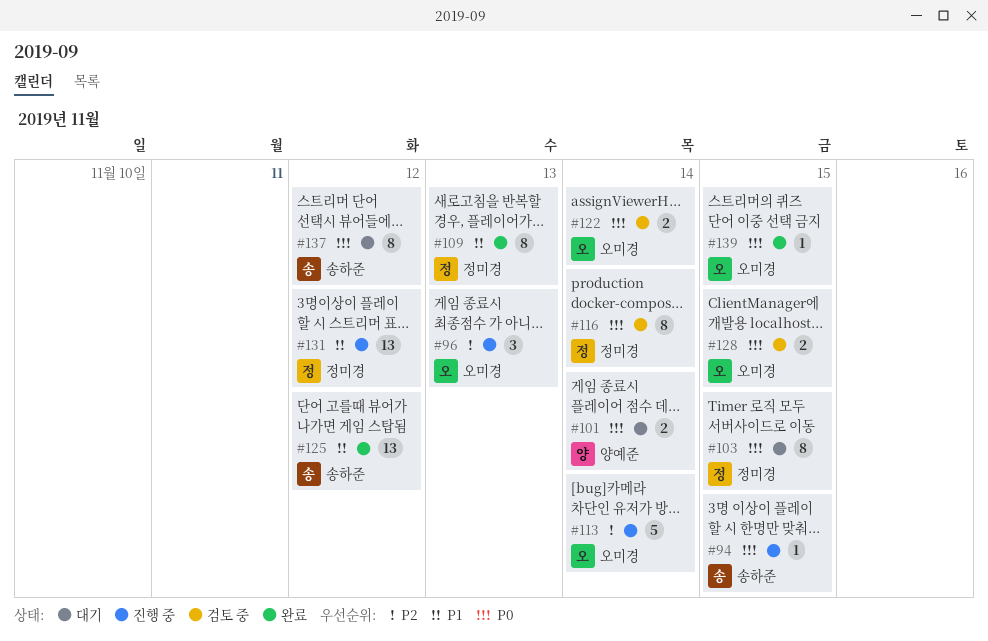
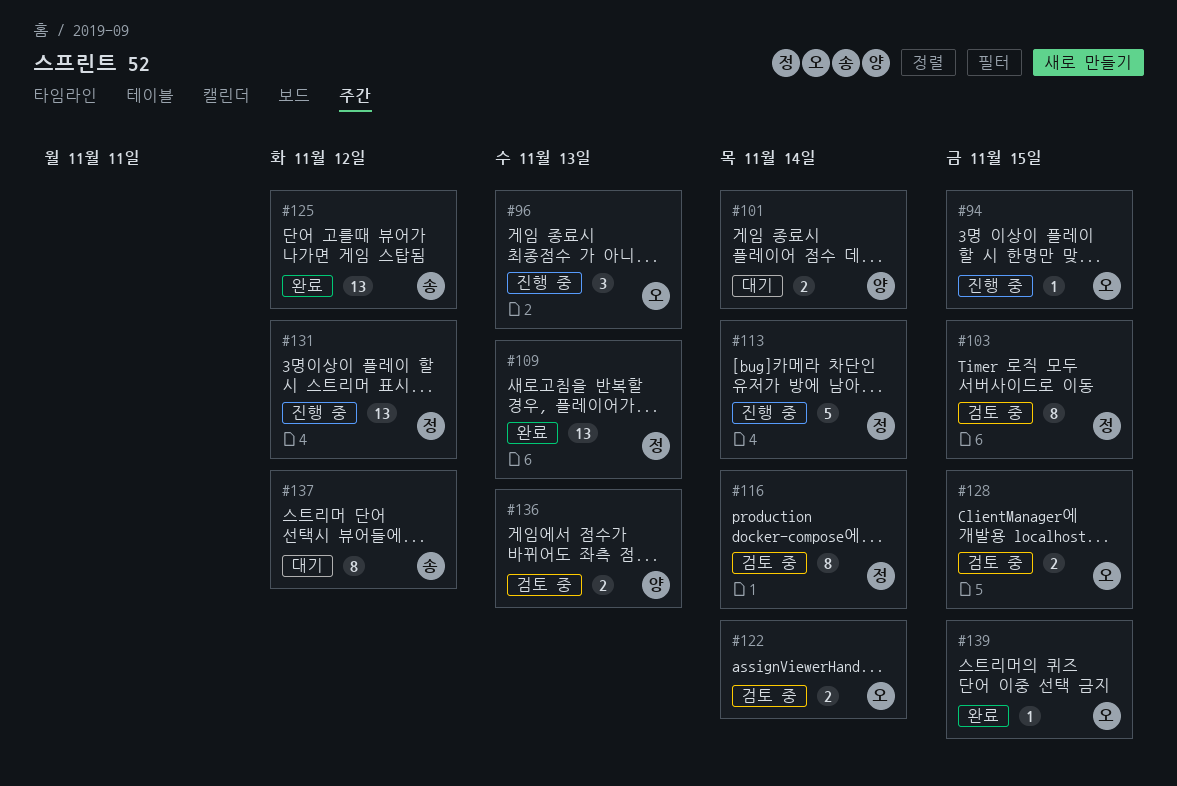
#94, owner: 송하준 -> 오미경
#103, status: 대기 -> 검토 중
#109, estimate: 8 -> 13
#113, owner: 오미경 -> 정미경
#136: none -> present

